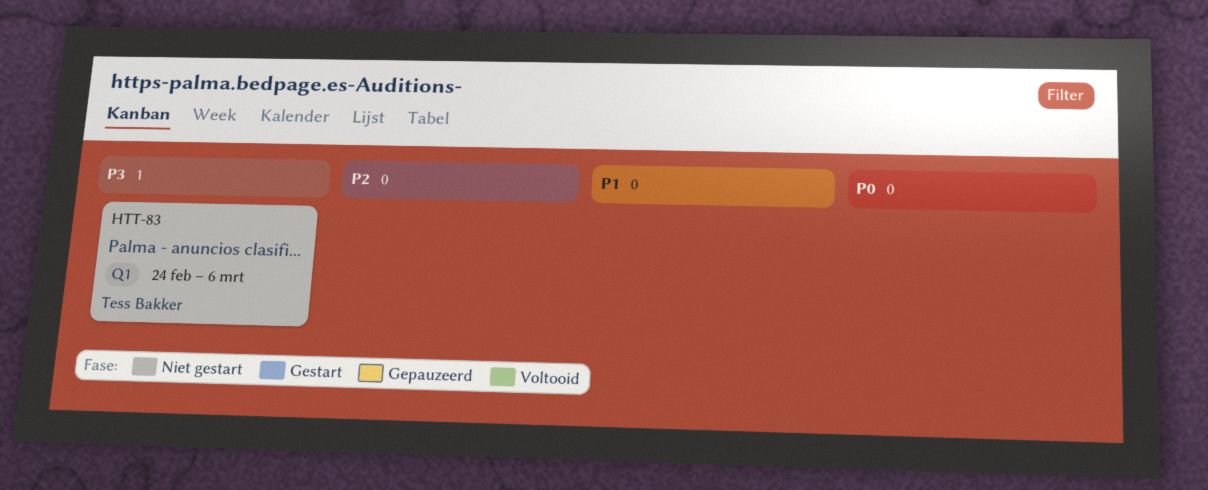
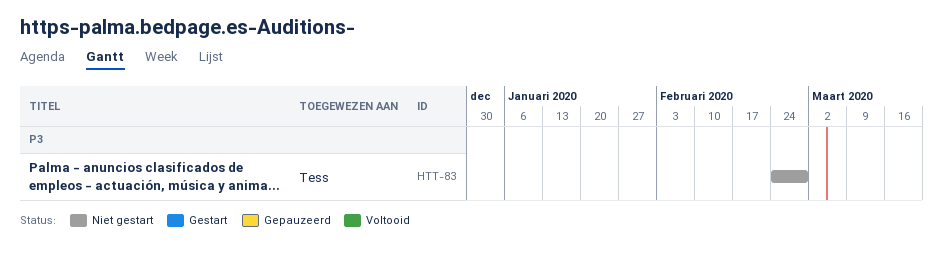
HTT-83, due: Mar 6 -> Feb 28

